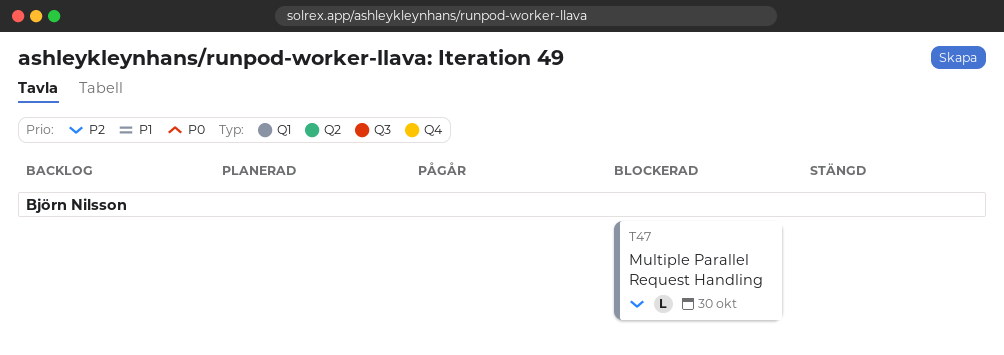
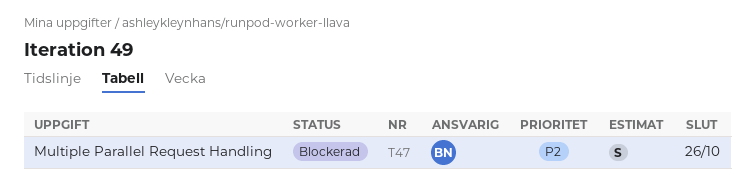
T47, estimate: L -> S
T47, due: Oct 30 -> Oct 26

